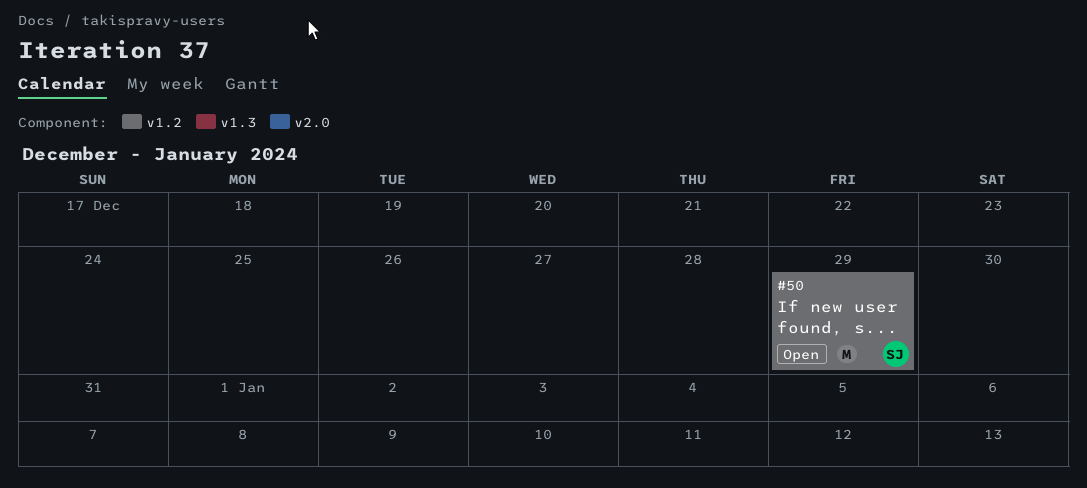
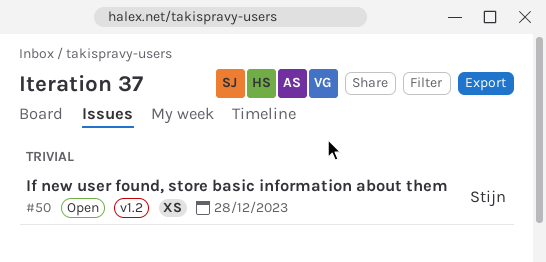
#50, estimate: M -> XS
#50, due: Dec 29 -> Dec 28

